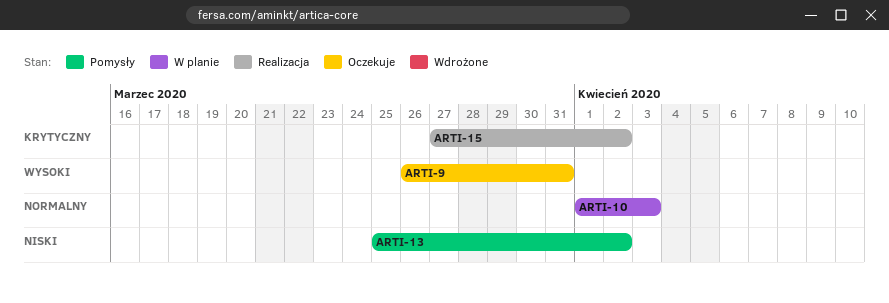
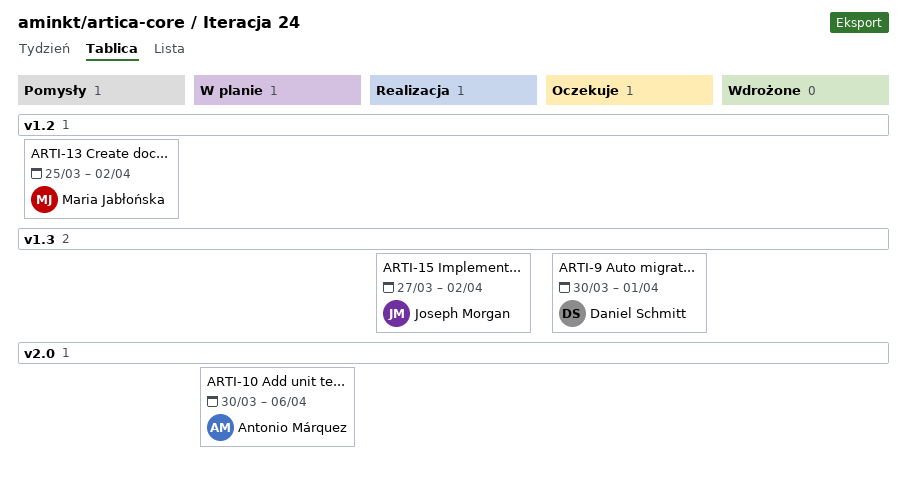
ARTI-9, start: Mar 26 -> Mar 30
ARTI-9, due: Mar 31 -> Apr 1
ARTI-10, start: Apr 1 -> Mar 30
ARTI-10, due: Apr 3 -> Apr 6

